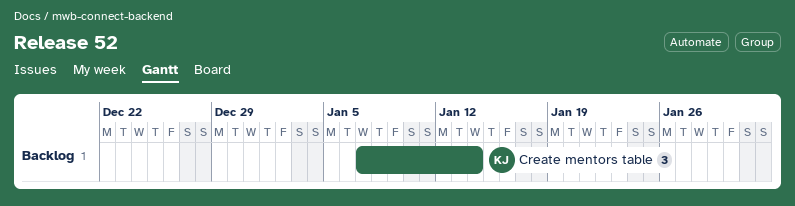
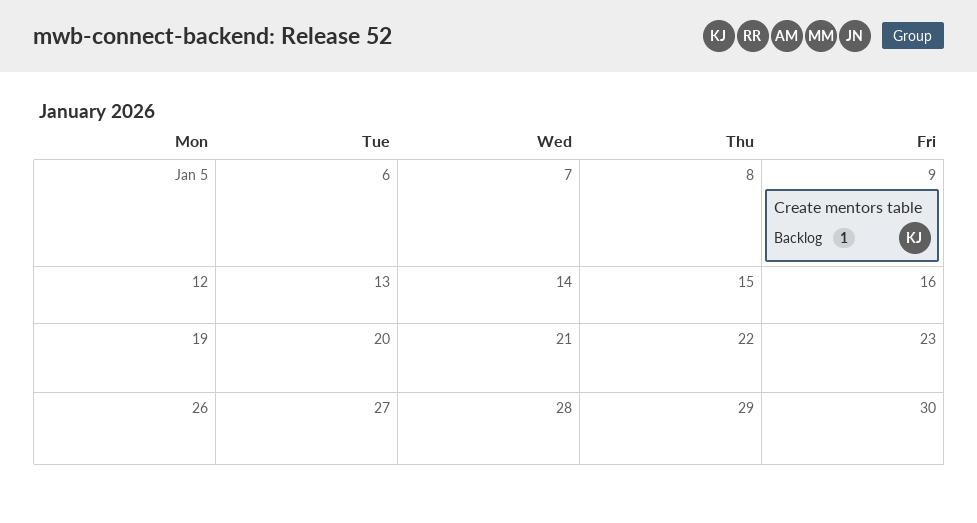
Create mentors table, estimate: 3 -> 1
Create mentors table, due: Jan 14 -> Jan 9

